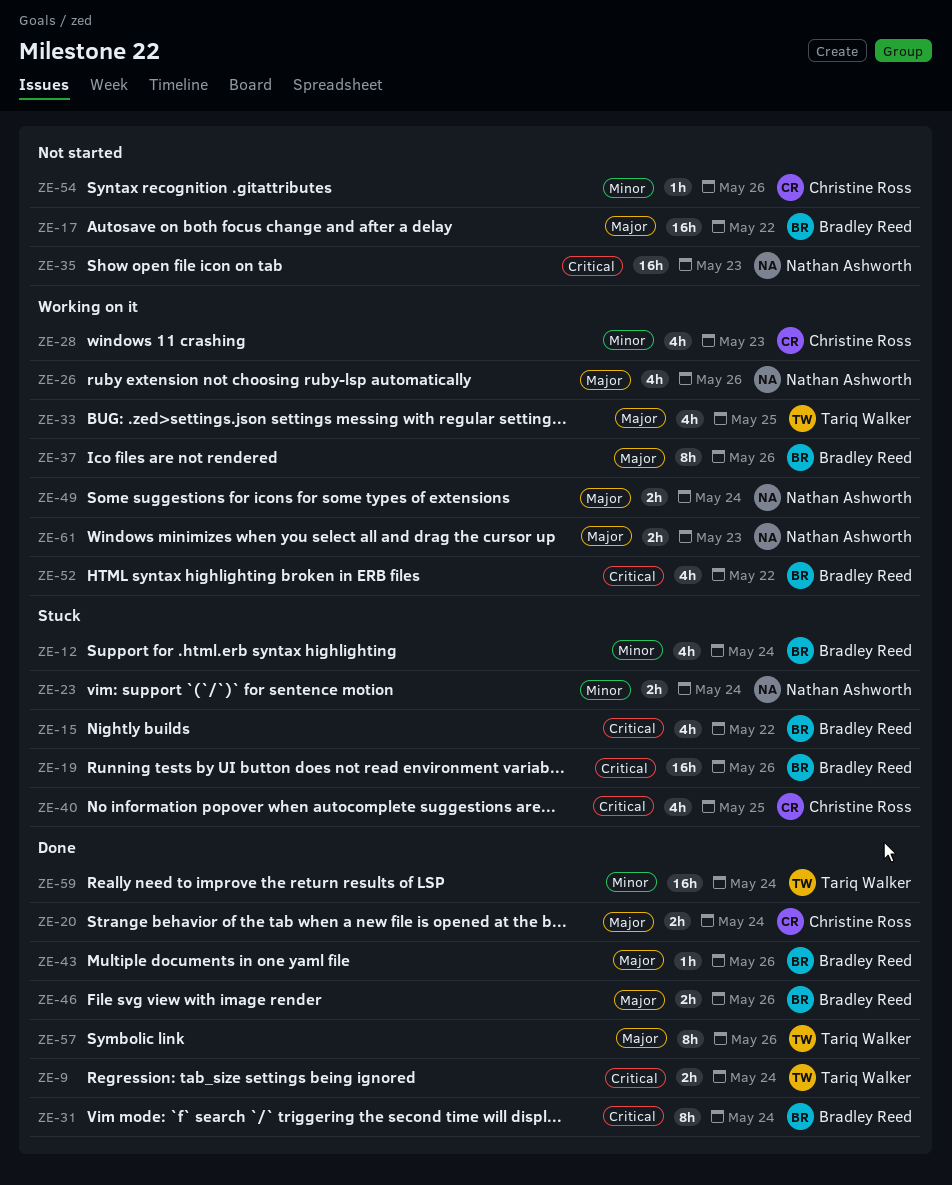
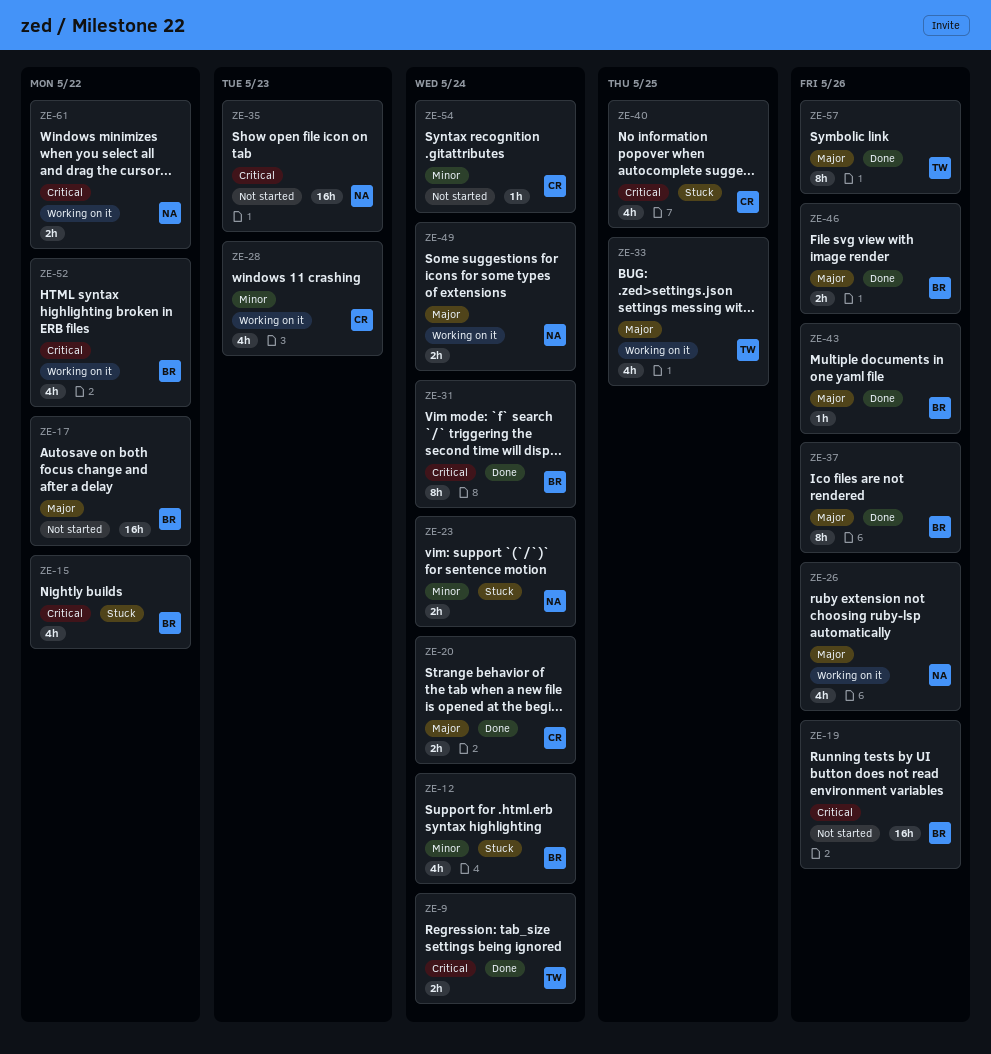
ZE-19, status: Stuck -> Not started
ZE-37, status: Working on it -> Done
ZE-54, due: May 26 -> May 24
ZE-59: present -> none
ZE-61, priority: Major -> Critical
ZE-61, due: May 23 -> May 22

